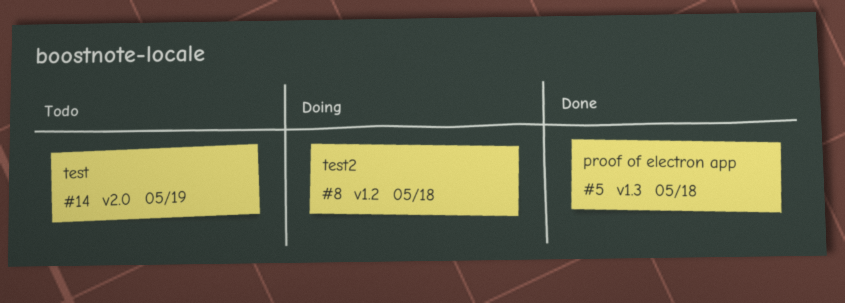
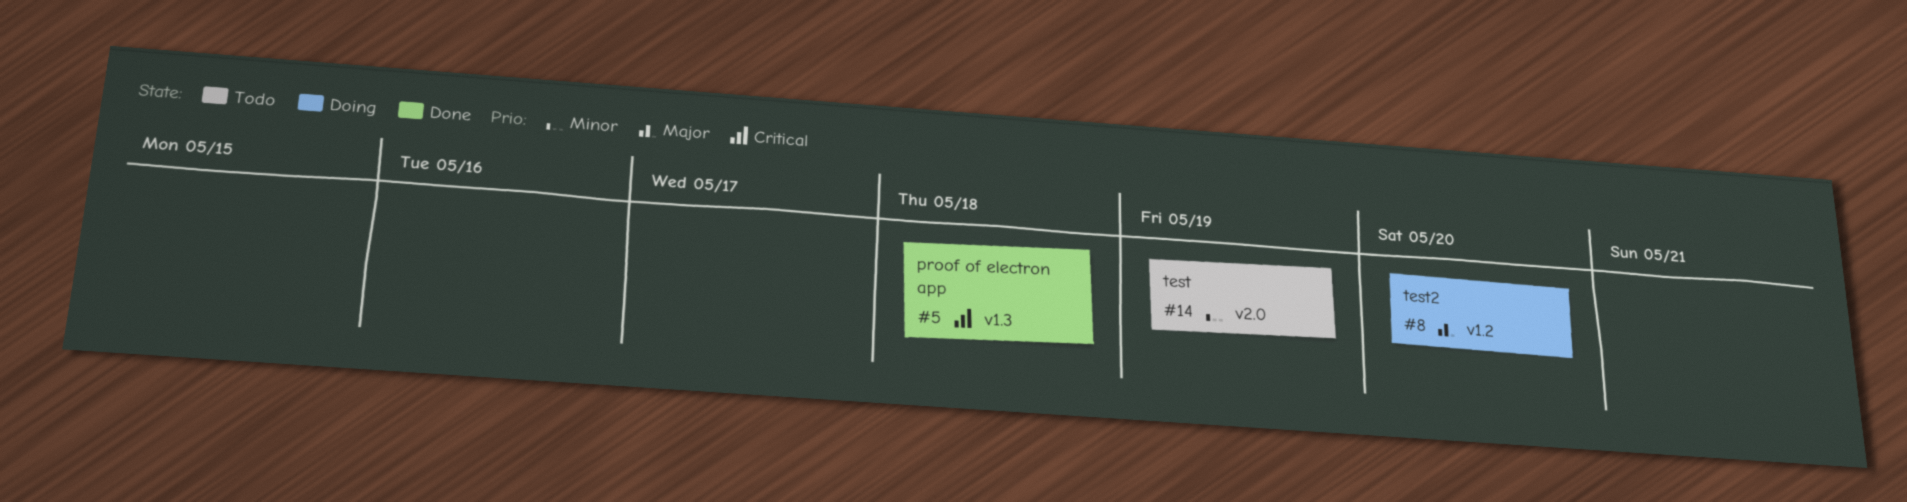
#8, due: May 18 -> May 20

